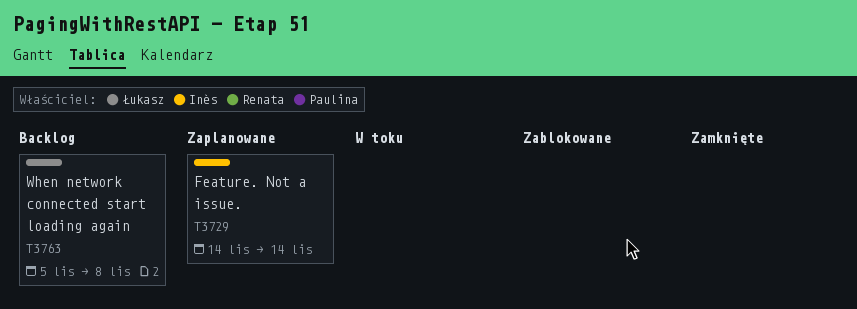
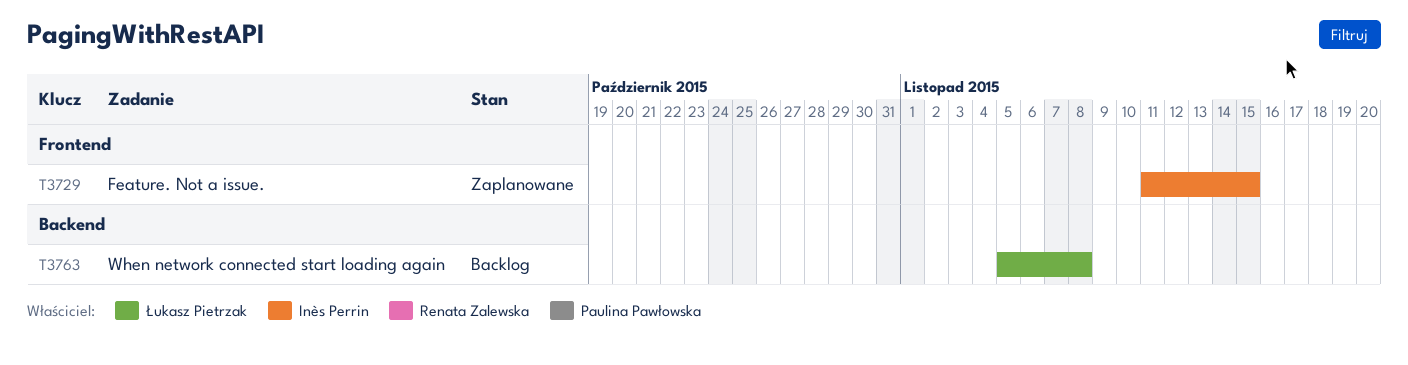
T3729, start: Nov 14 -> Nov 11
T3729, due: Nov 14 -> Nov 15

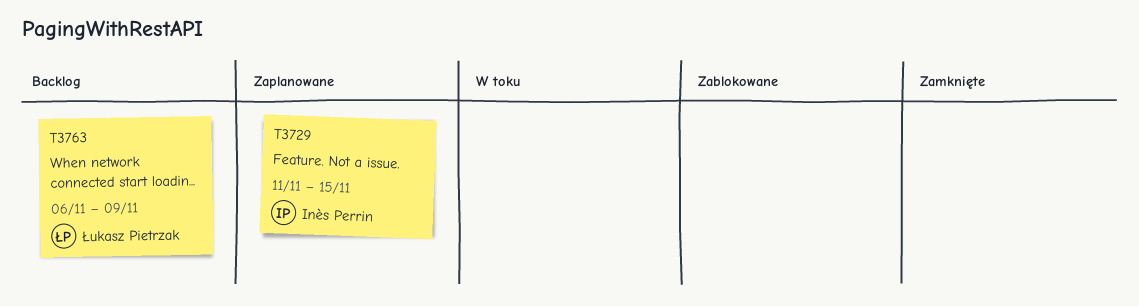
T3763, start: Nov 5 -> Nov 6
T3763, due: Nov 8 -> Nov 9

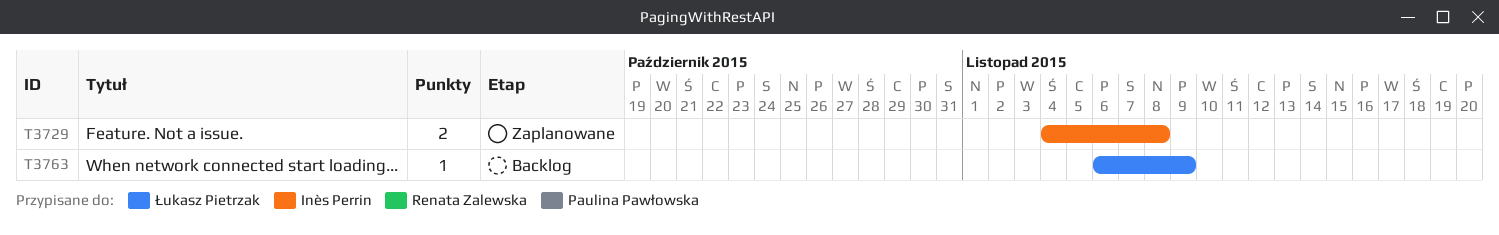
T3729, start: Nov 11 -> Nov 4
T3729, due: Nov 15 -> Nov 8

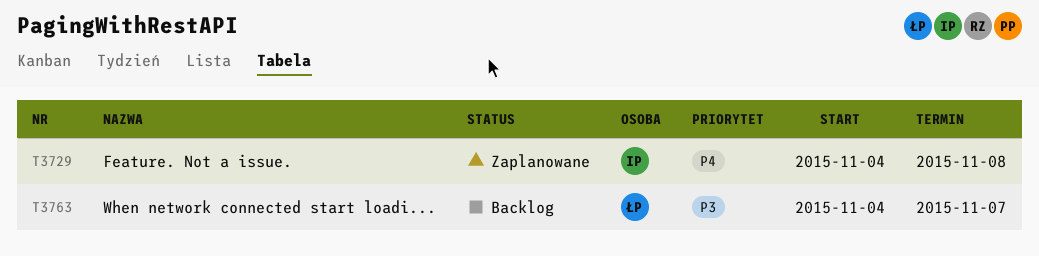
T3763, start: Nov 6 -> Nov 4
T3763, due: Nov 9 -> Nov 7

